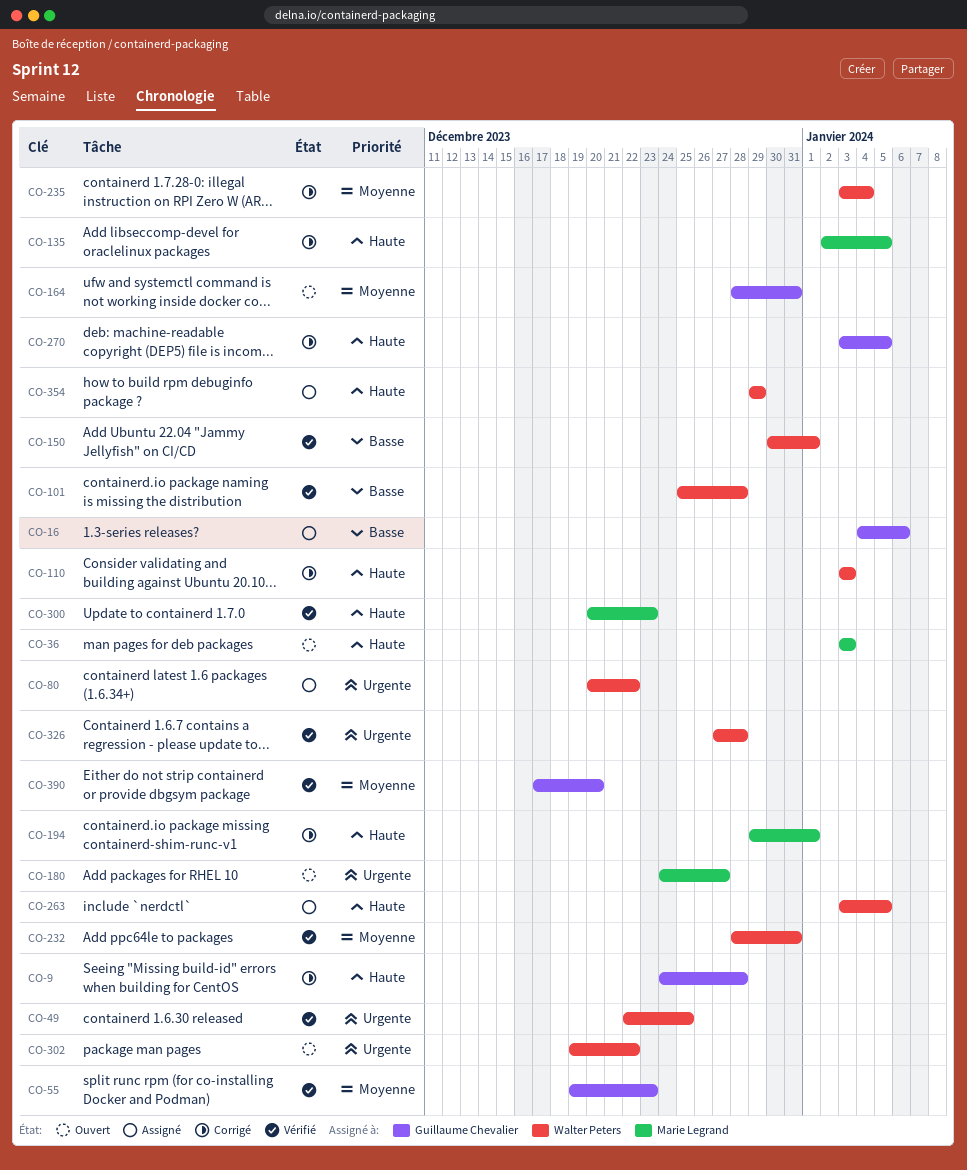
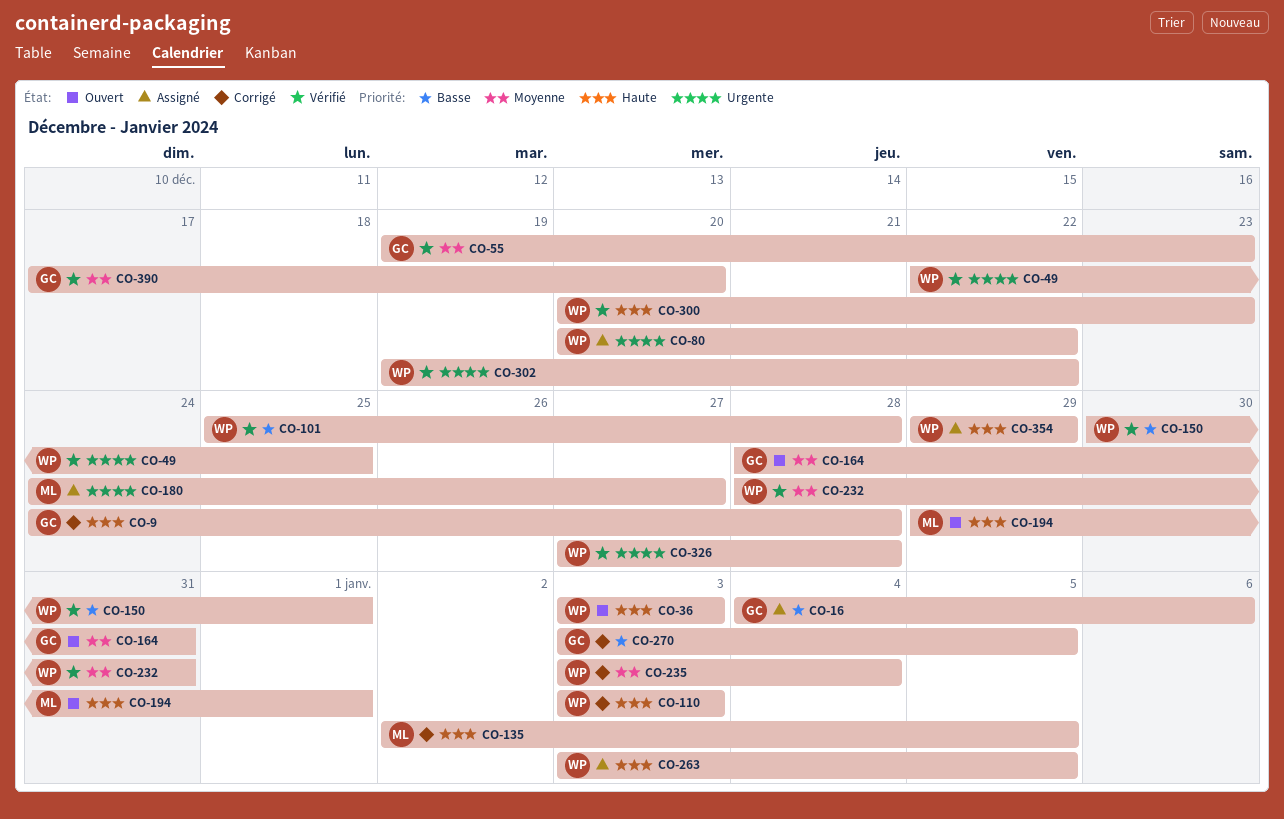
CO-36, owner: Marie Legrand -> Walter Peters
CO-180, status: Ouvert -> Assigné
CO-194, status: Corrigé -> Ouvert
CO-270, priority: Haute -> Basse
CO-300, owner: Marie Legrand -> Walter Peters
CO-302, status: Ouvert -> Vérifié

